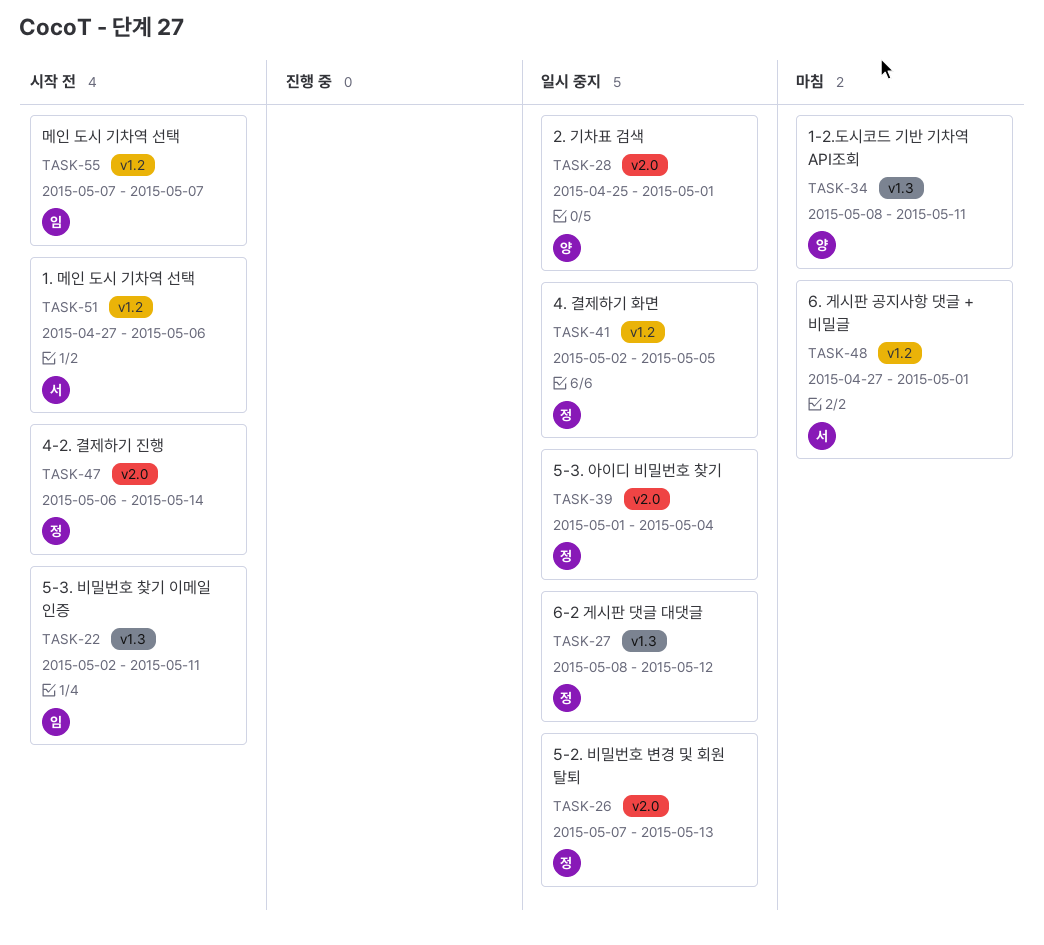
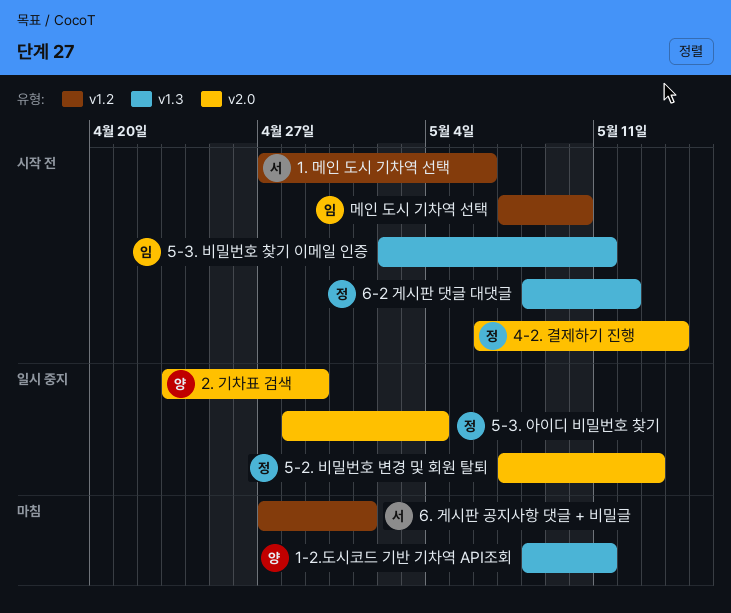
2. 기차표 검색, start: Apr 25 -> Apr 23
2. 기차표 검색, due: May 1 -> Apr 29
4. 결제하기 화면: present -> none
5-3. 아이디 비밀번호 찾기, start: May 1 -> Apr 28
6-2 게시판 댓글 대댓글, status: 일시 중지 -> 시작 전
메인 도시 기차역 선택, due: May 7 -> May 10

